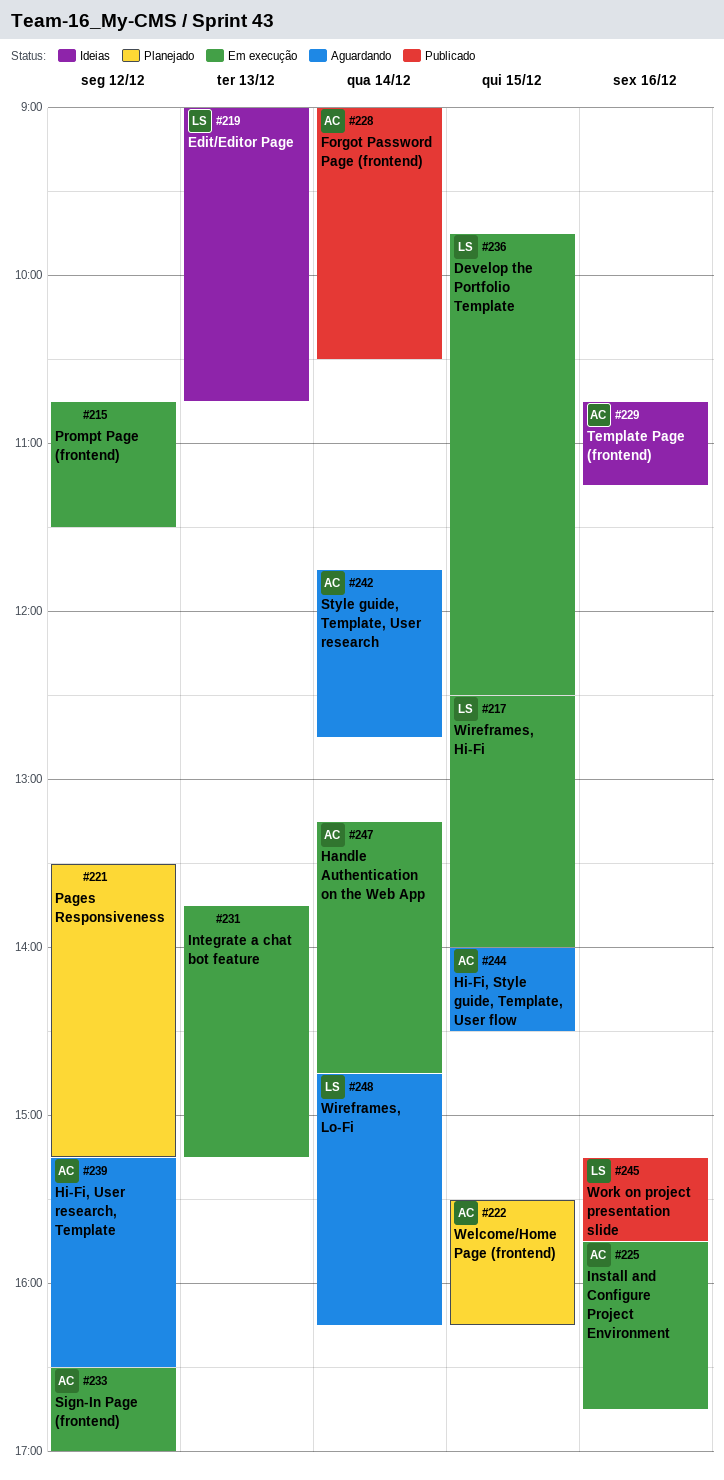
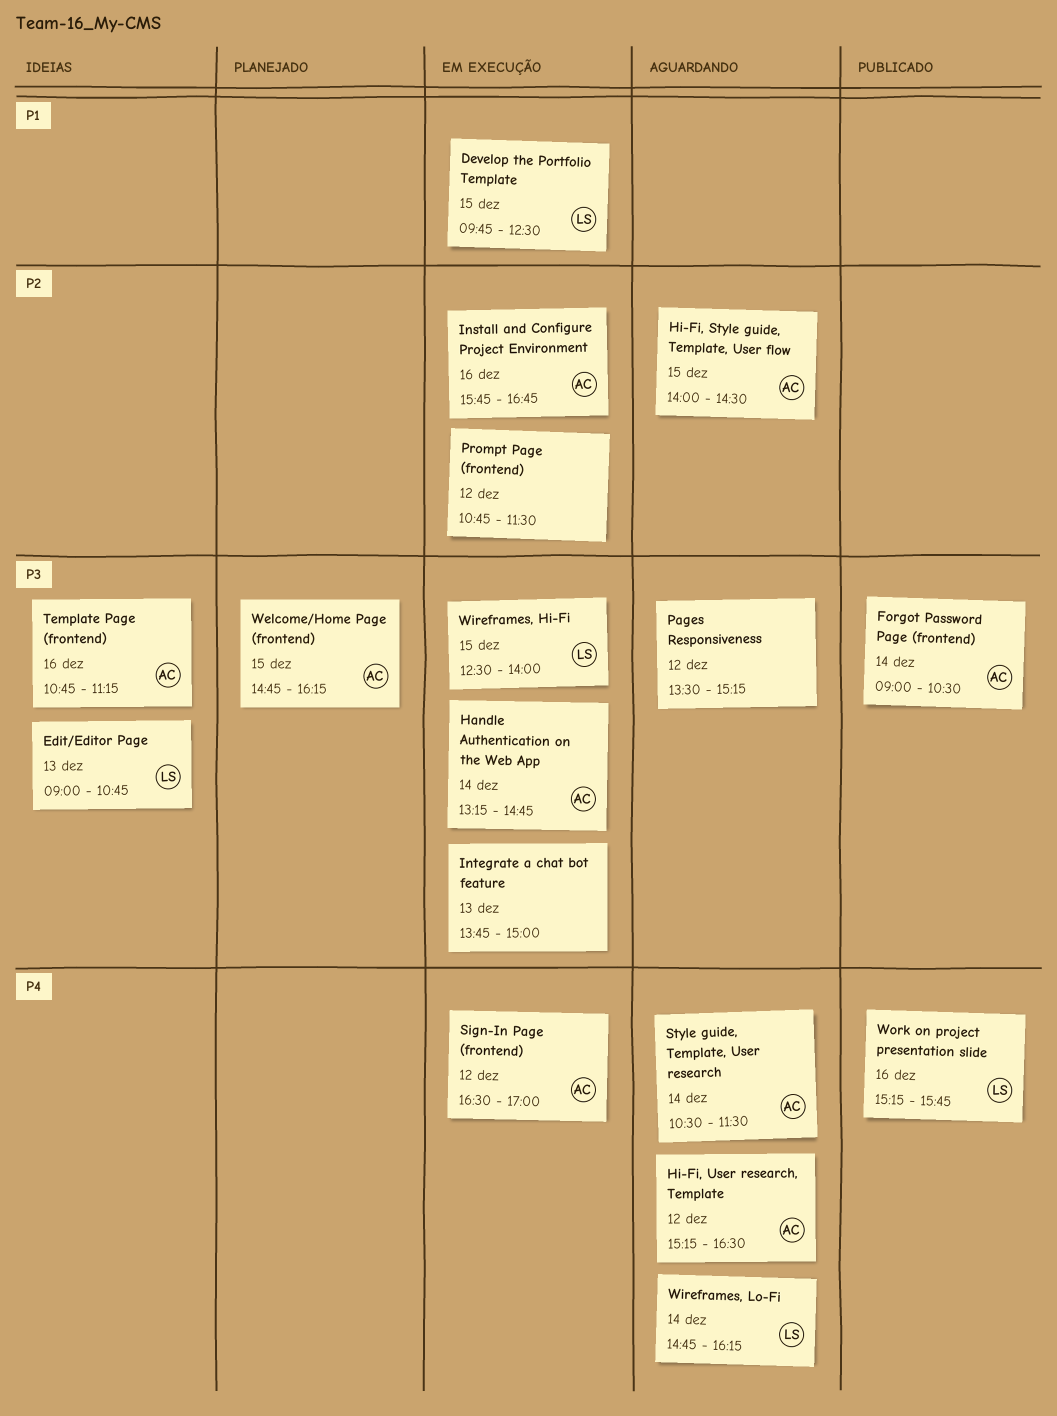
Integrate a chat bot feature, ends: 15:15 -> 15:00
Pages Responsiveness, status: Planejado -> Aguardando
Style guide, Template, User research, begins: 11:45 -> 10:30
Style guide, Template, User research, ends: 12:45 -> 11:30
Welcome/Home Page (frontend), begins: 15:30 -> 14:45

